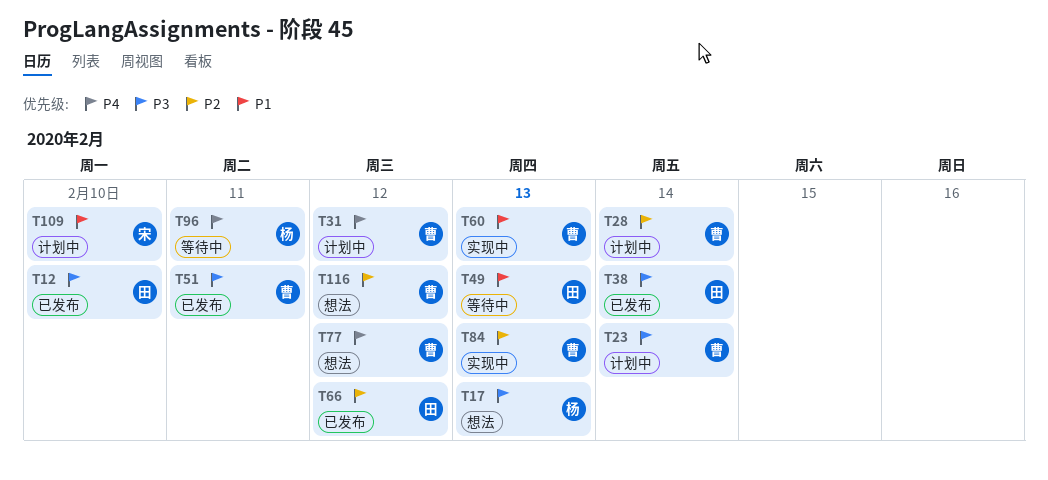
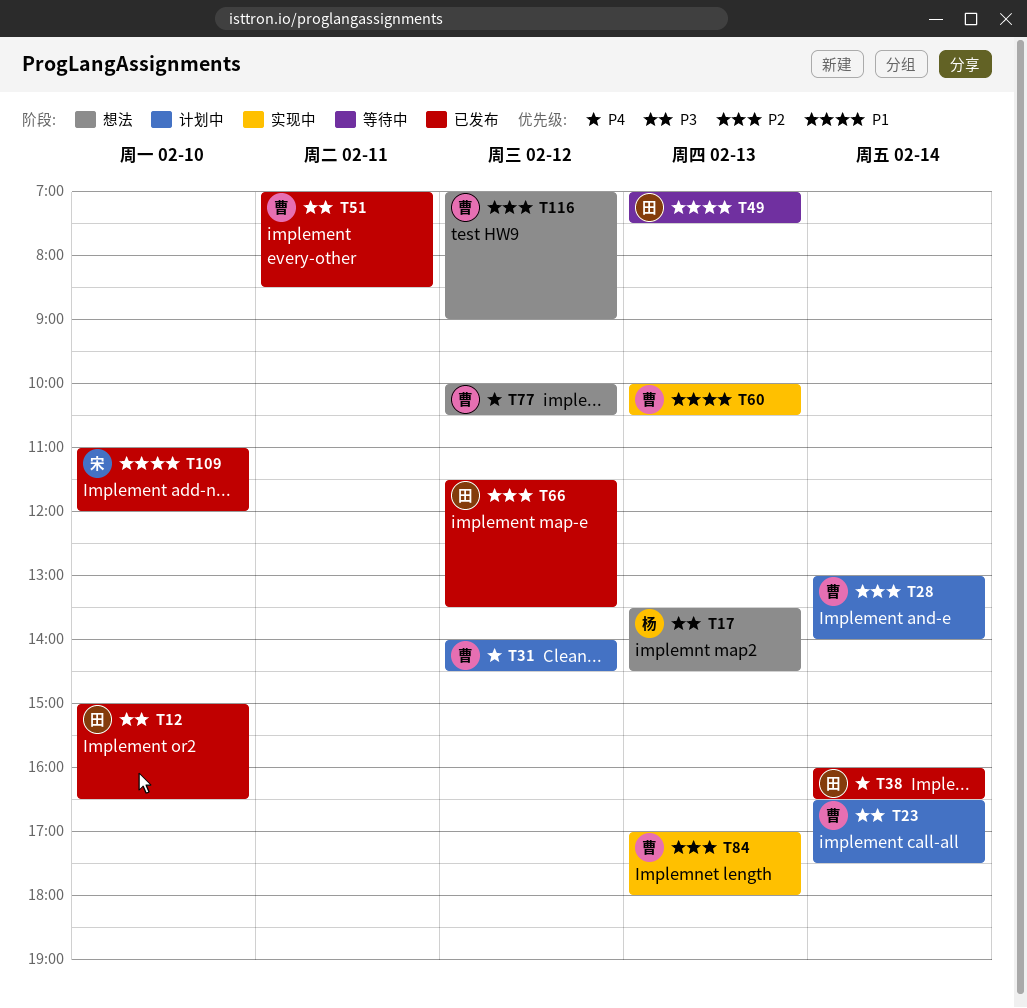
T38, priority: P3 -> P4
T96: present -> none
T109, status: 计划中 -> 已发布

